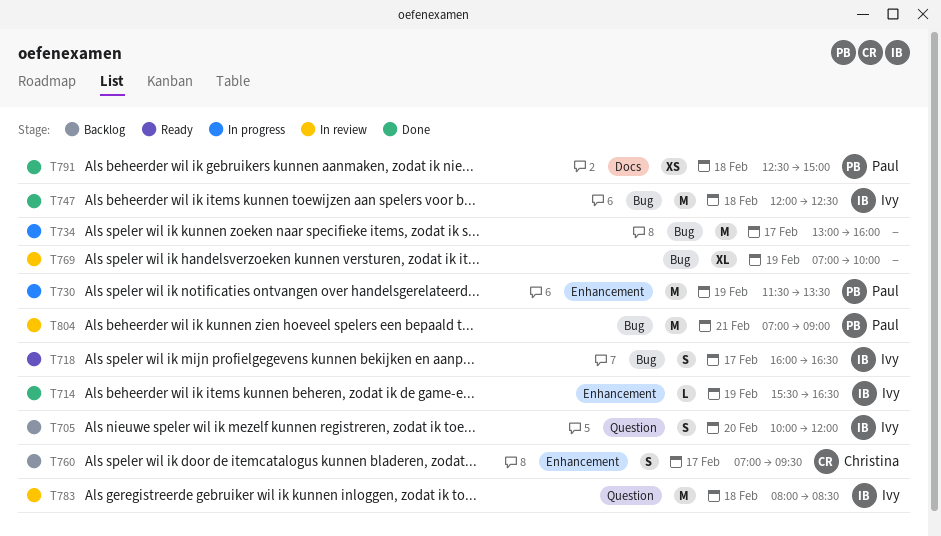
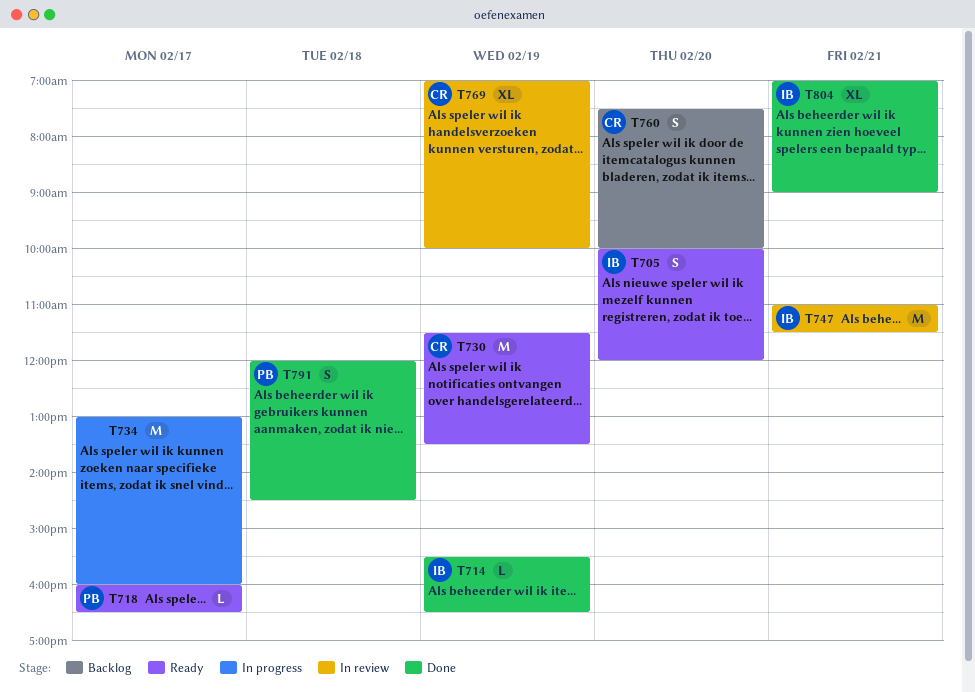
T705, status: Backlog -> Ready
T718, owner: Ivy -> Paul
T718, estimate: S -> L
T730, status: In progress -> Ready
T730, owner: Paul -> Christina
T747, status: Done -> In review
T747, day: Feb 18 -> Feb 21
T747, begins: 12:00 -> 11:00
T747, ends: 12:30 -> 11:30
T760, day: Feb 17 -> Feb 20
T760, begins: 07:00 -> 07:30
T760, ends: 09:30 -> 10:00
T769, owner: none -> Christina
T783: present -> none
T791, estimate: XS -> S
T791, begins: 12:30 -> 12:00
T791, ends: 15:00 -> 14:30
T804, status: In review -> Done
T804, owner: Paul -> Ivy
T804, estimate: M -> XL

